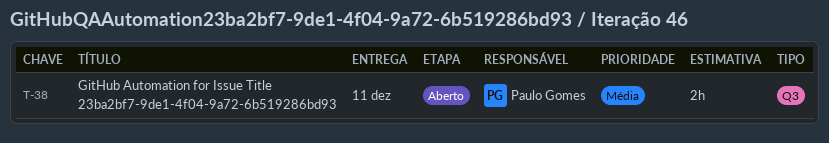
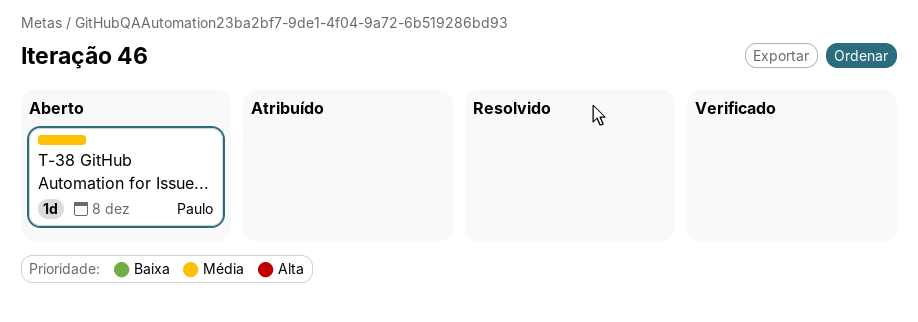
T-38, estimate: 2h -> 1d
T-38, due: Dec 11 -> Dec 8

